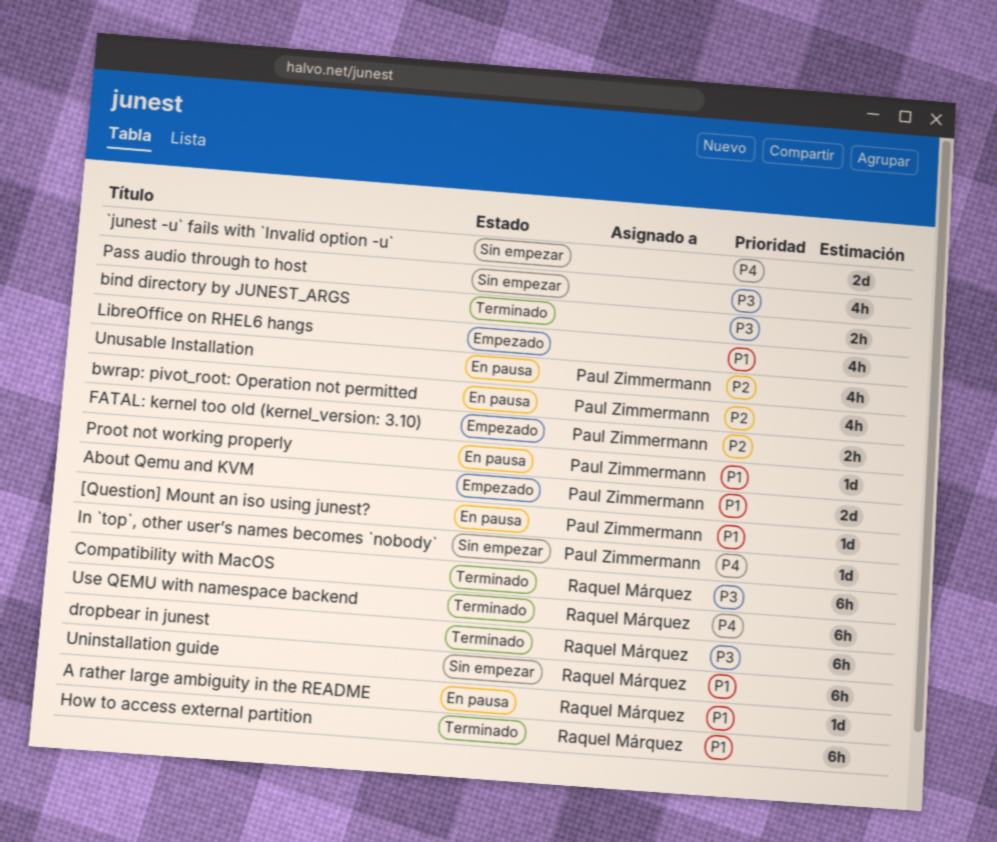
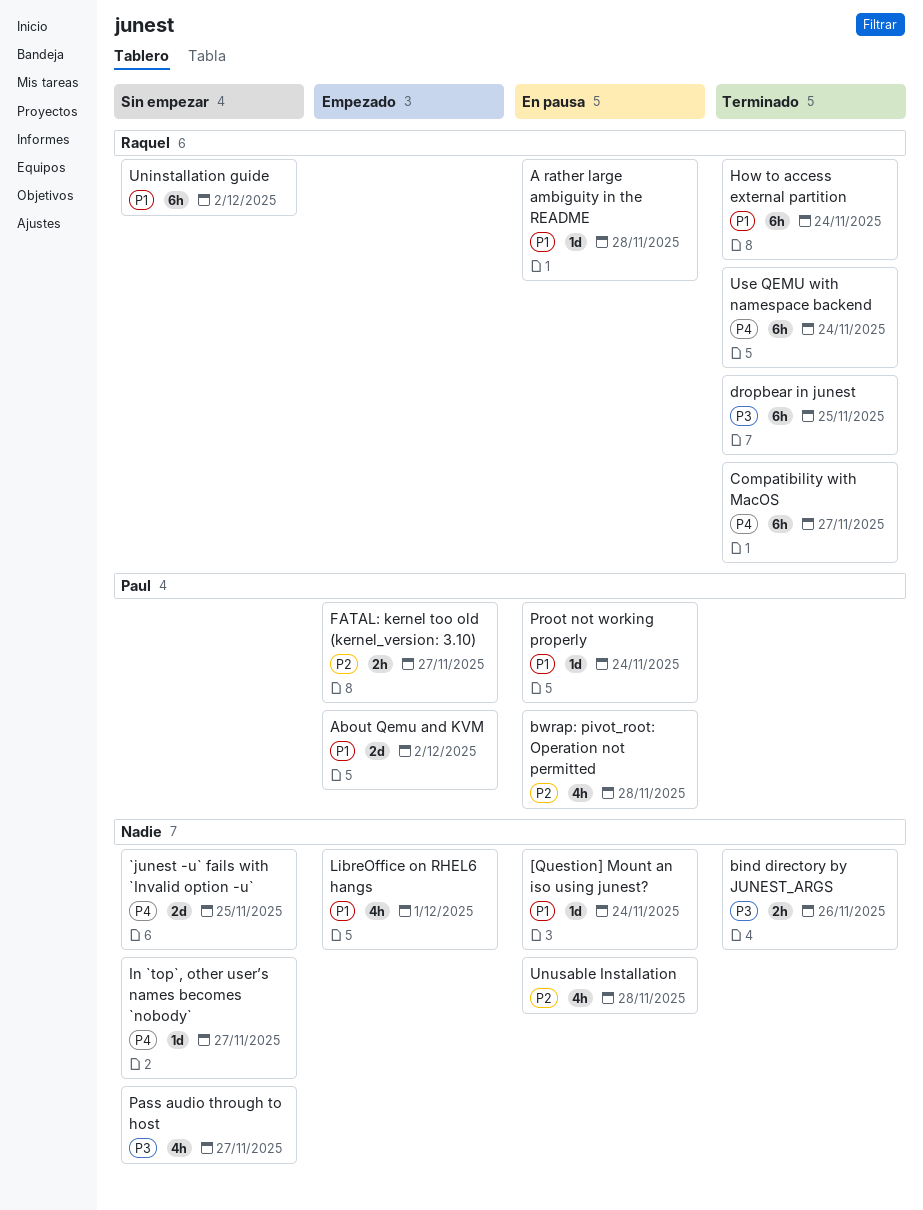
[Question] Mount an iso using junest?, owner: Paul Zimmermann -> none
Compatibility with MacOS, priority: P3 -> P4
In `top`, other user’s names becomes `nobody`, owner: Paul Zimmermann -> none
Unusable Installation, owner: Paul Zimmermann -> none

